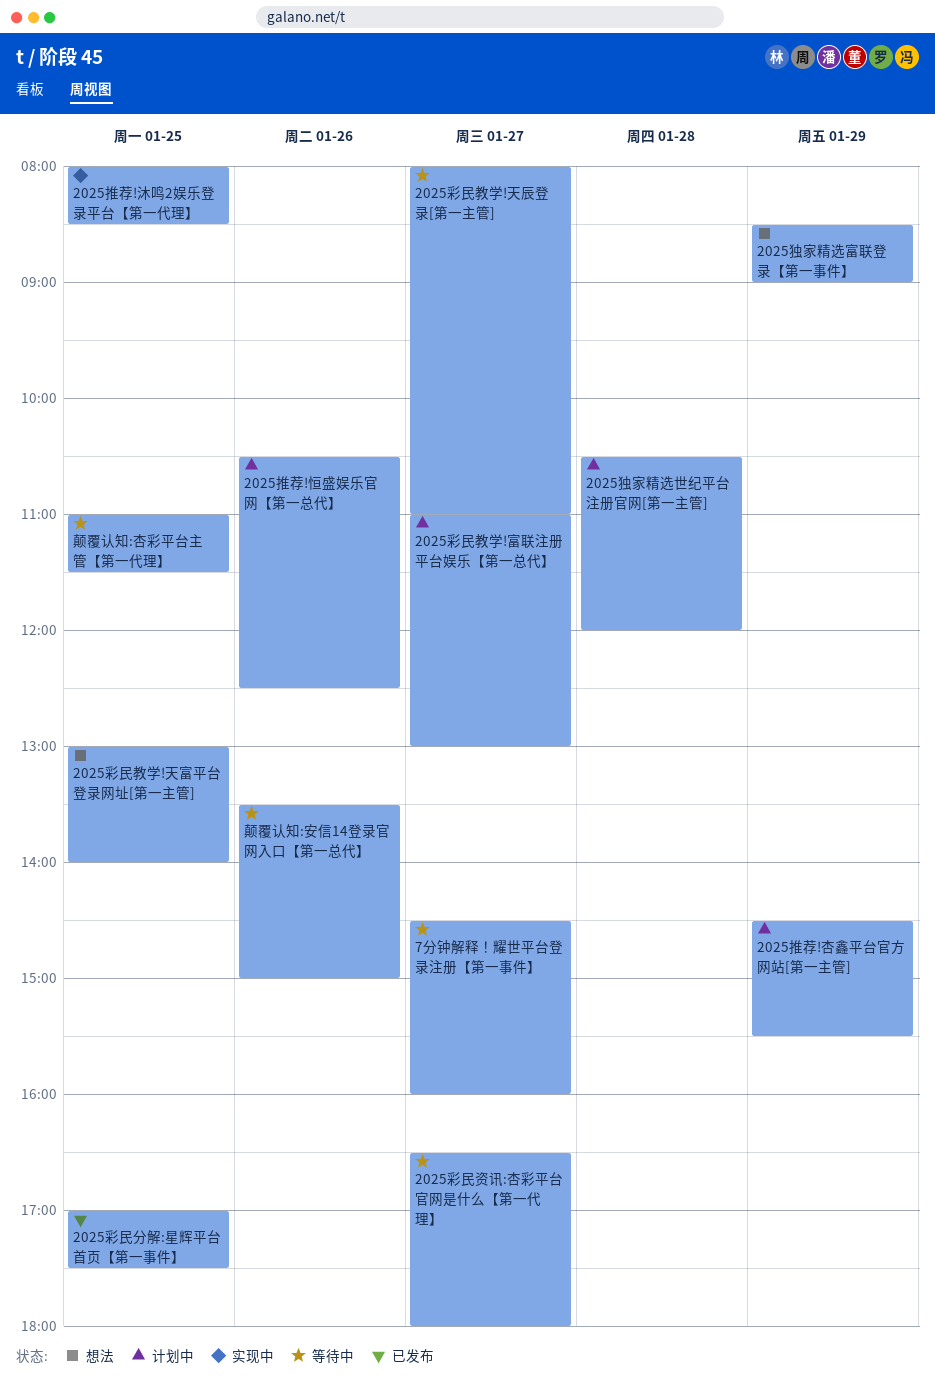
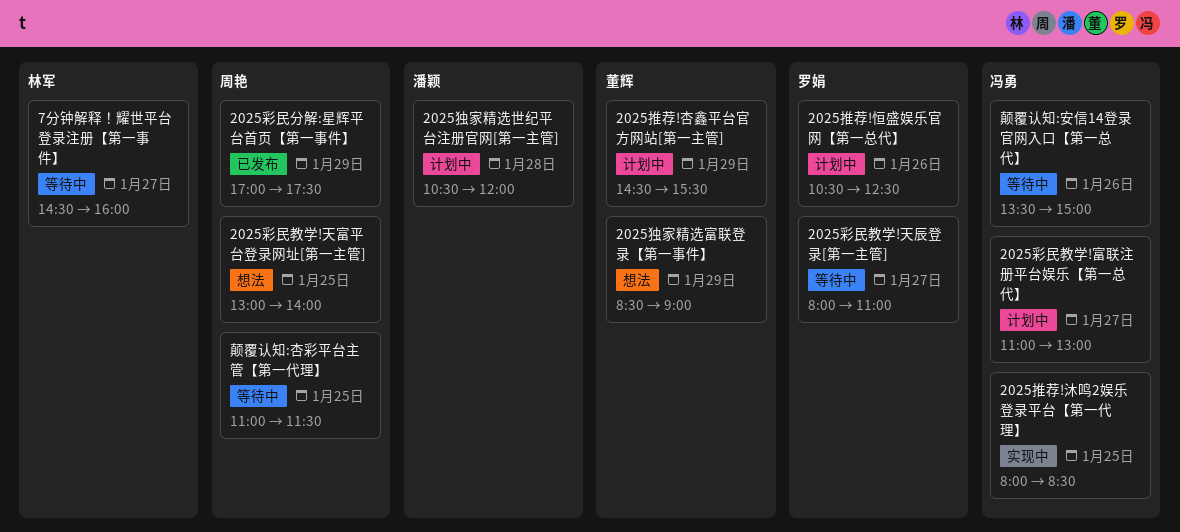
2025彩民分解:星辉平台首页【第一事件】, day: Jan 25 -> Jan 29
2025彩民资讯:杏彩平台官网是什么【第一代理】: present -> none

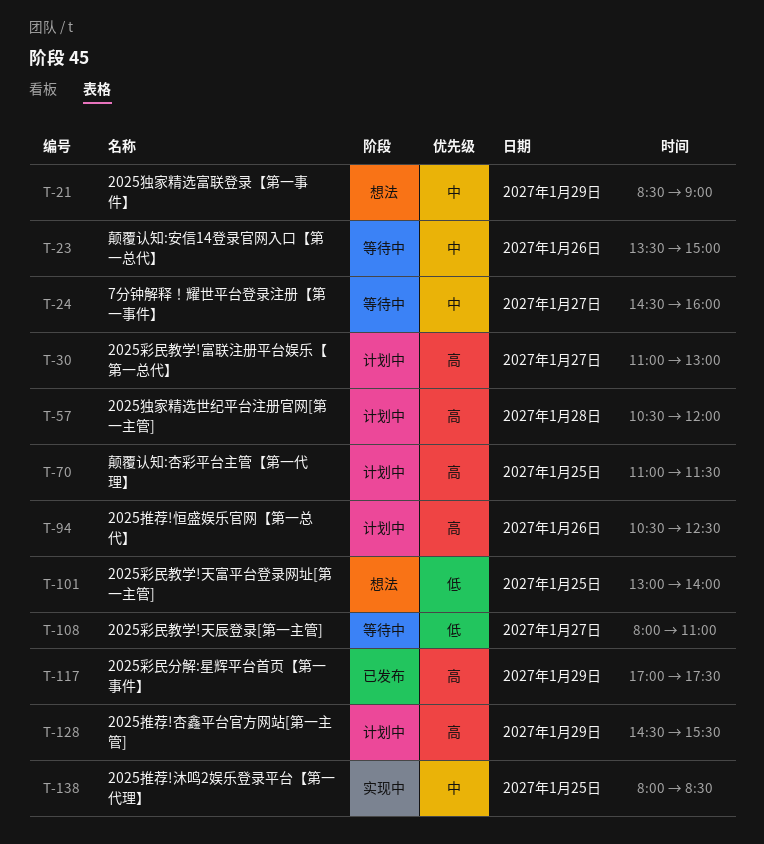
颠覆认知:杏彩平台主管【第一代理】, status: 等待中 -> 计划中

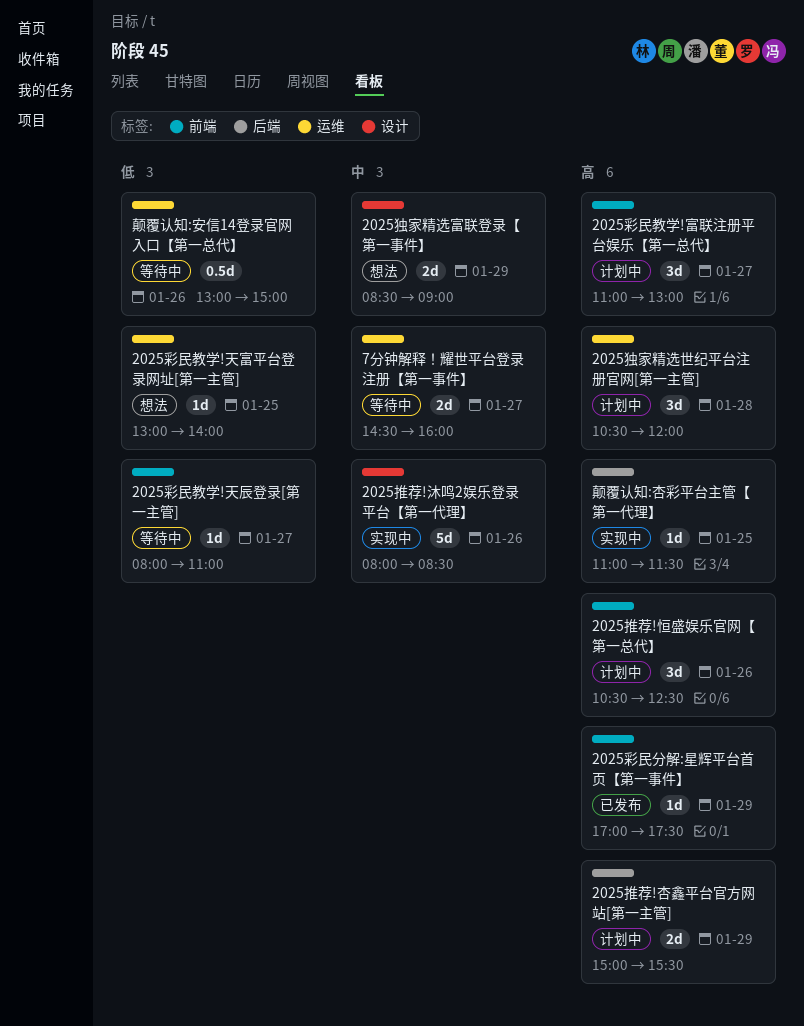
2025推荐!杏鑫平台官方网站[第一主管], begins: 14:30 -> 15:00
2025推荐!沐鸣2娱乐登录平台【第一代理】, day: Jan 25 -> Jan 26
颠覆认知:安信14登录官网入口【第一总代】, priority: 中 -> 低
颠覆认知:安信14登录官网入口【第一总代】, begins: 13:30 -> 13:00
颠覆认知:杏彩平台主管【第一代理】, status: 计划中 -> 实现中

